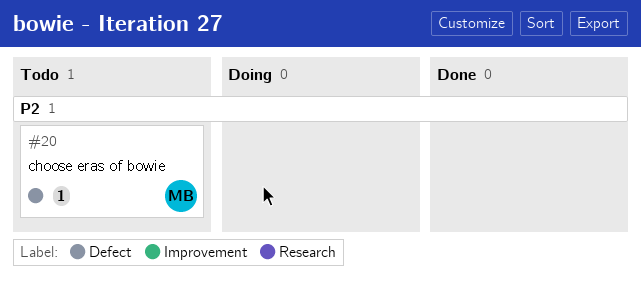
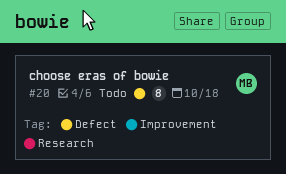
#20, estimate: 1 -> 8

